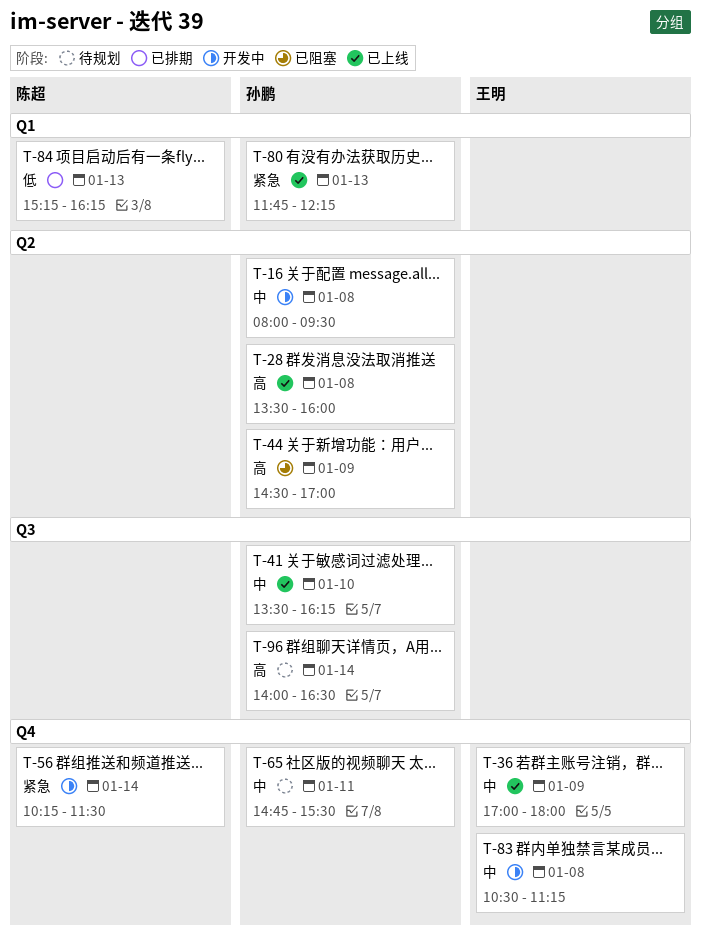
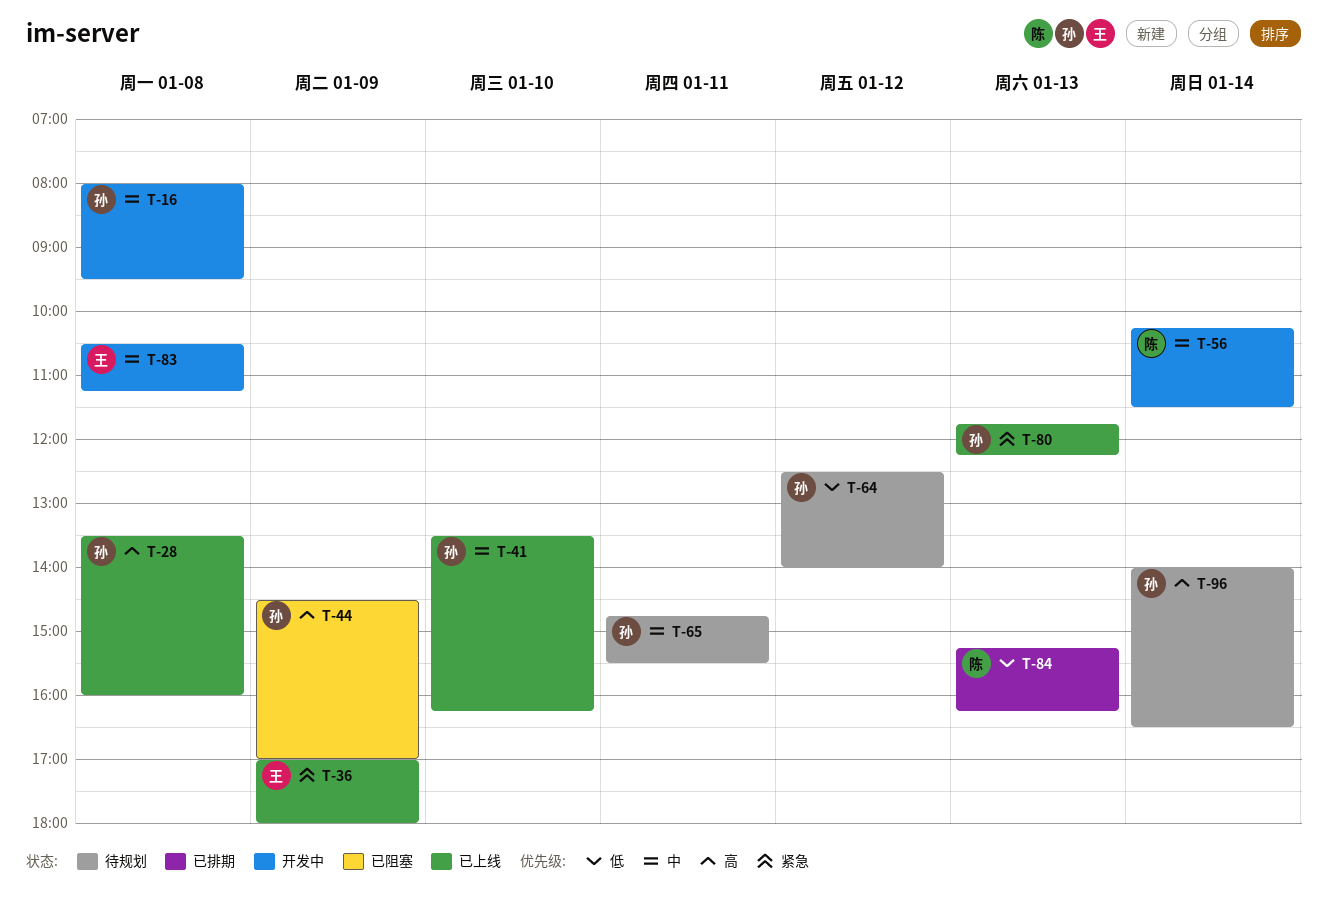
T-36, priority: 中 -> 紧急
T-56, priority: 紧急 -> 中
T-64: none -> present

